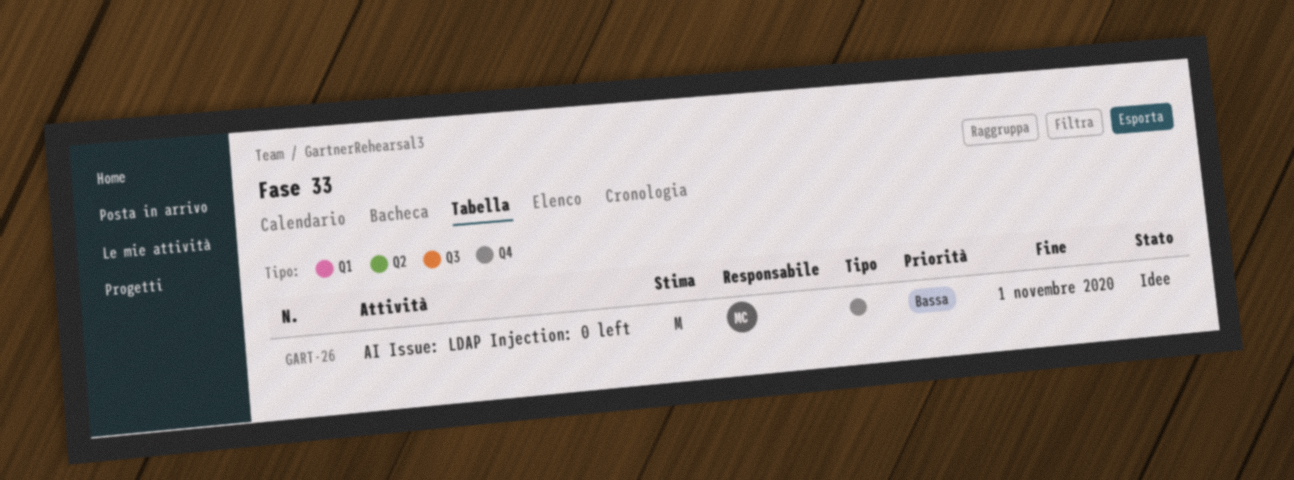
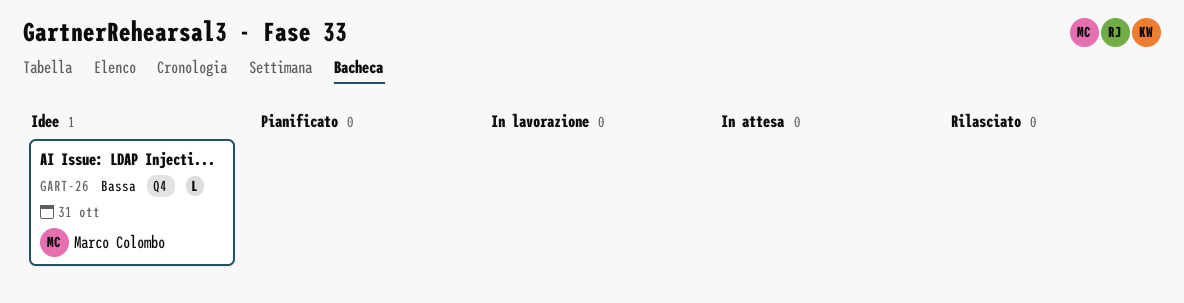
GART-26, estimate: M -> L
GART-26, due: Nov 1 -> Oct 31

